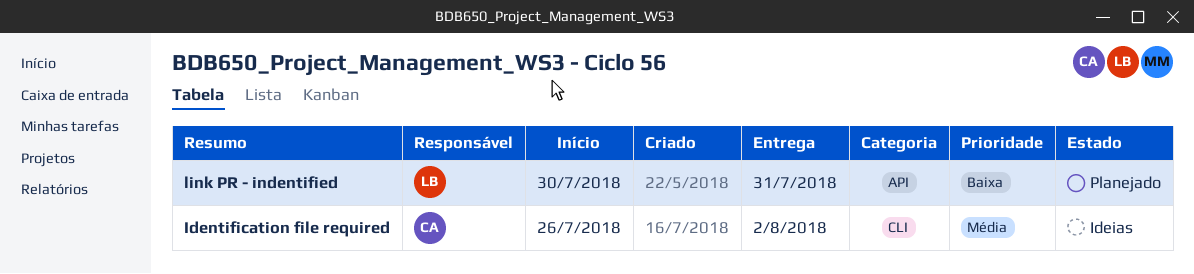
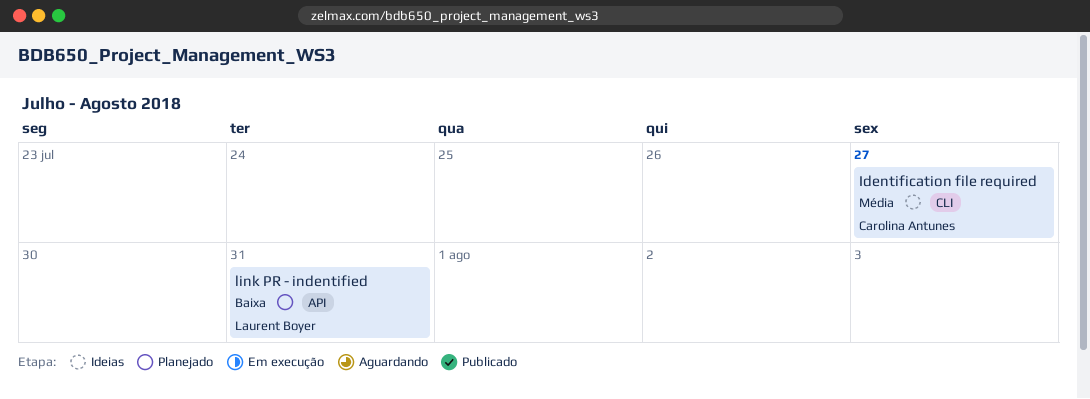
Identification file required, due: Aug 2 -> Jul 27

